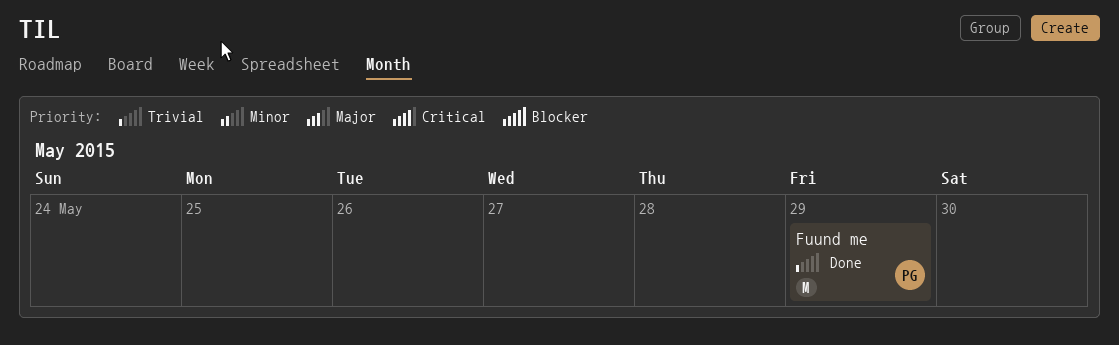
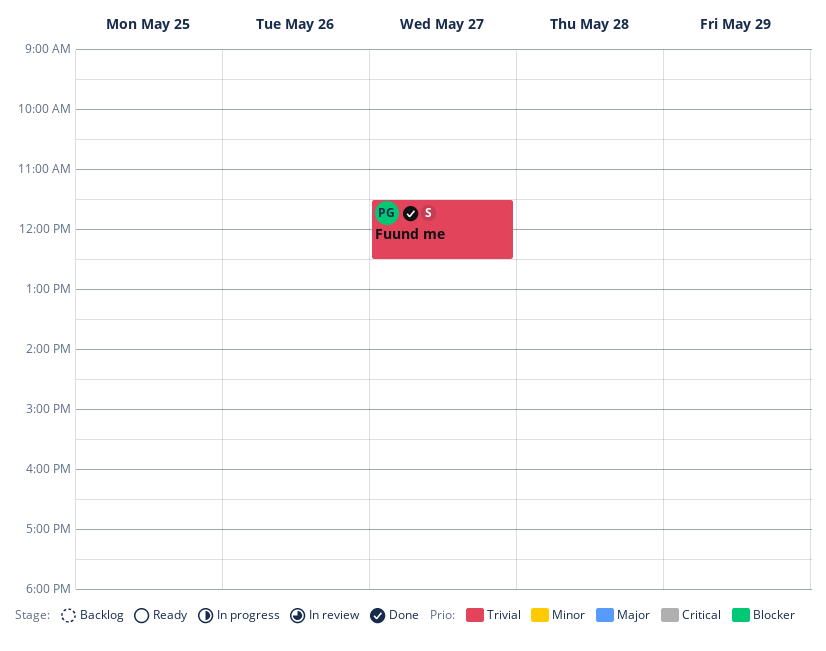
Fuund me, estimate: M -> S
Fuund me, day: May 29 -> May 27

